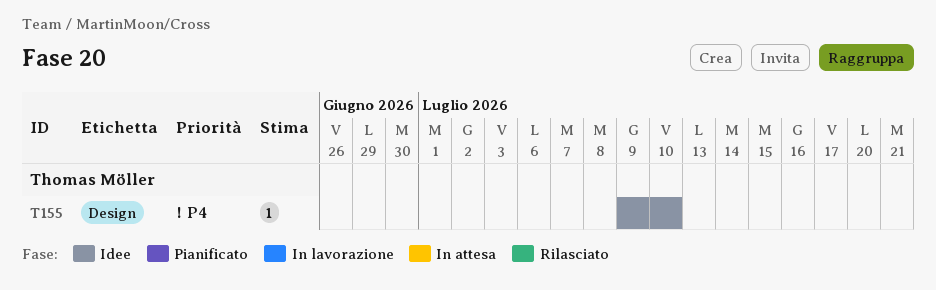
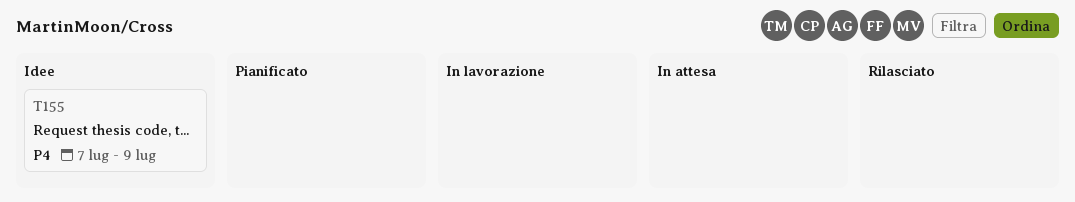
T155, start: Jul 9 -> Jul 7
T155, due: Jul 10 -> Jul 9

